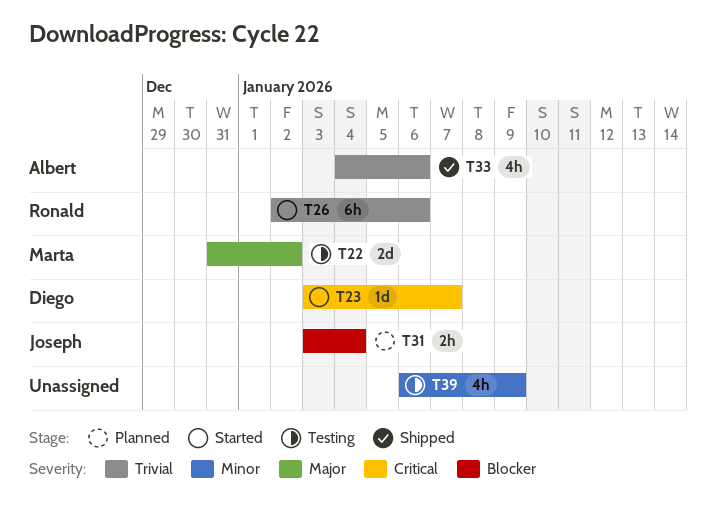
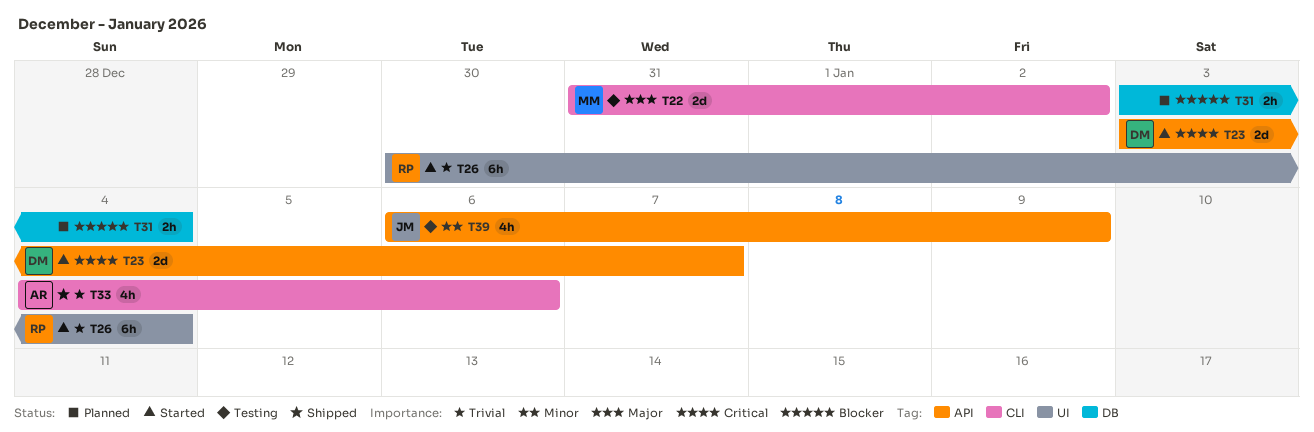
T23, estimate: 1d -> 2d
T26, start: Jan 2 -> Dec 30
T26, due: Jan 6 -> Jan 4
T31, owner: Joseph -> none
T39, owner: none -> Joseph

